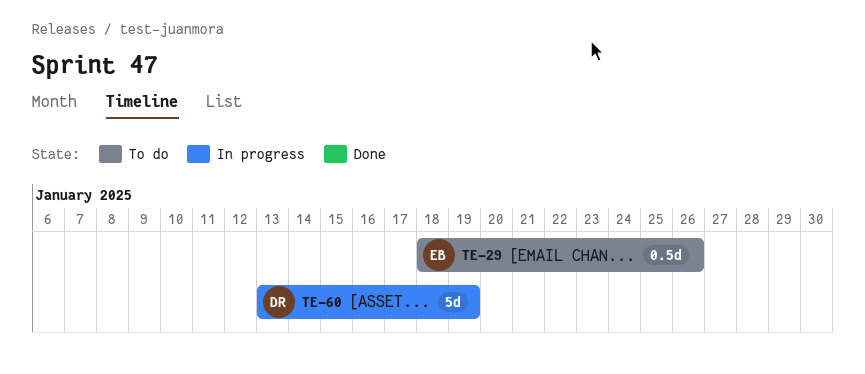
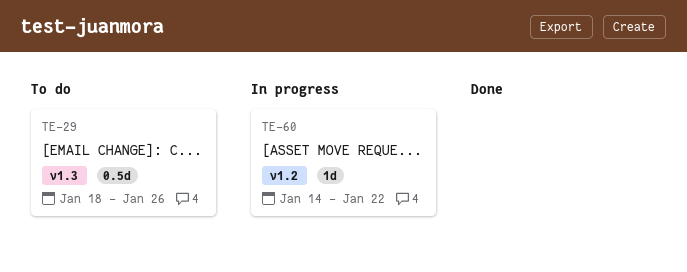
TE-60, estimate: 5d -> 1d
TE-60, start: Jan 13 -> Jan 14
TE-60, due: Jan 19 -> Jan 22

